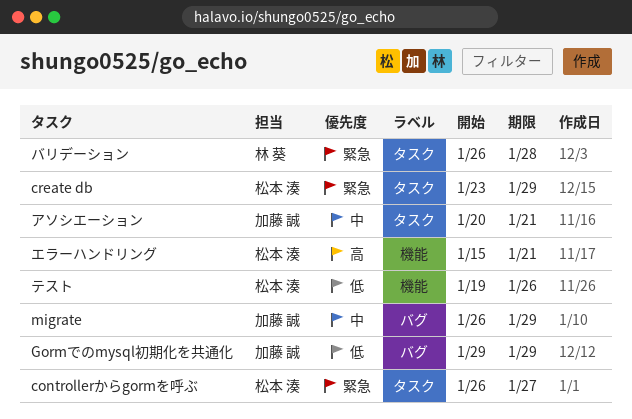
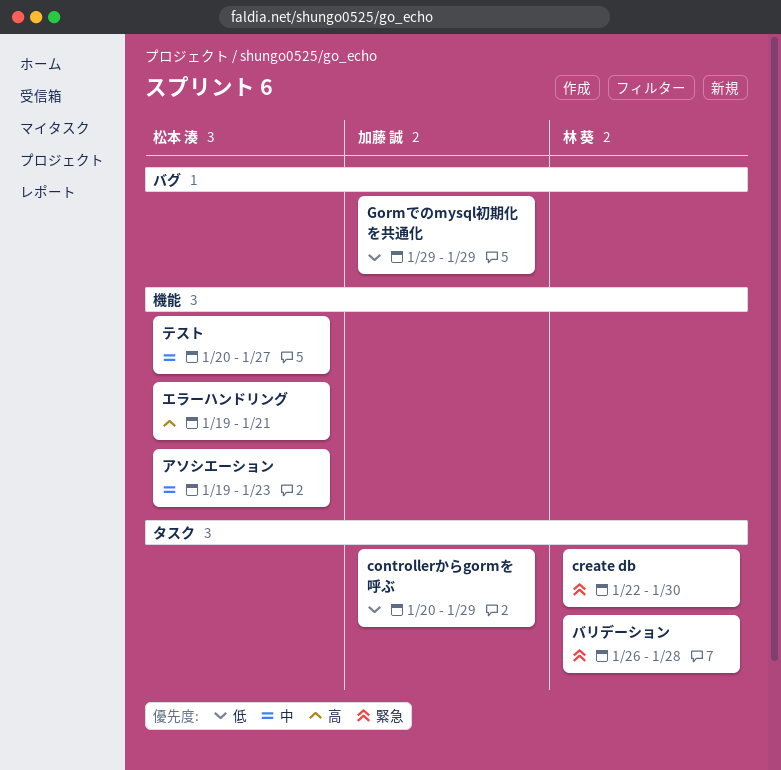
controllerからgormを呼ぶ, owner: 松本 湊 -> 加藤 誠
controllerからgormを呼ぶ, priority: 緊急 -> 低
controllerからgormを呼ぶ, start: Jan 26 -> Jan 20
controllerからgormを呼ぶ, due: Jan 27 -> Jan 29
create db, owner: 松本 湊 -> 林 葵
create db, start: Jan 23 -> Jan 22
create db, due: Jan 29 -> Jan 30
migrate: present -> none
アソシエーション, owner: 加藤 誠 -> 松本 湊
アソシエーション, label: タスク -> 機能
アソシエーション, start: Jan 20 -> Jan 19
アソシエーション, due: Jan 21 -> Jan 23
エラーハンドリング, start: Jan 15 -> Jan 19
テスト, priority: 低 -> 中
テスト, start: Jan 19 -> Jan 20
テスト, due: Jan 26 -> Jan 27

